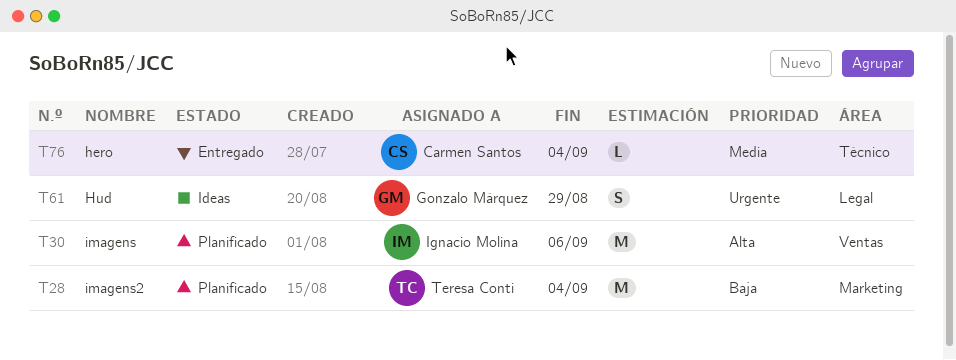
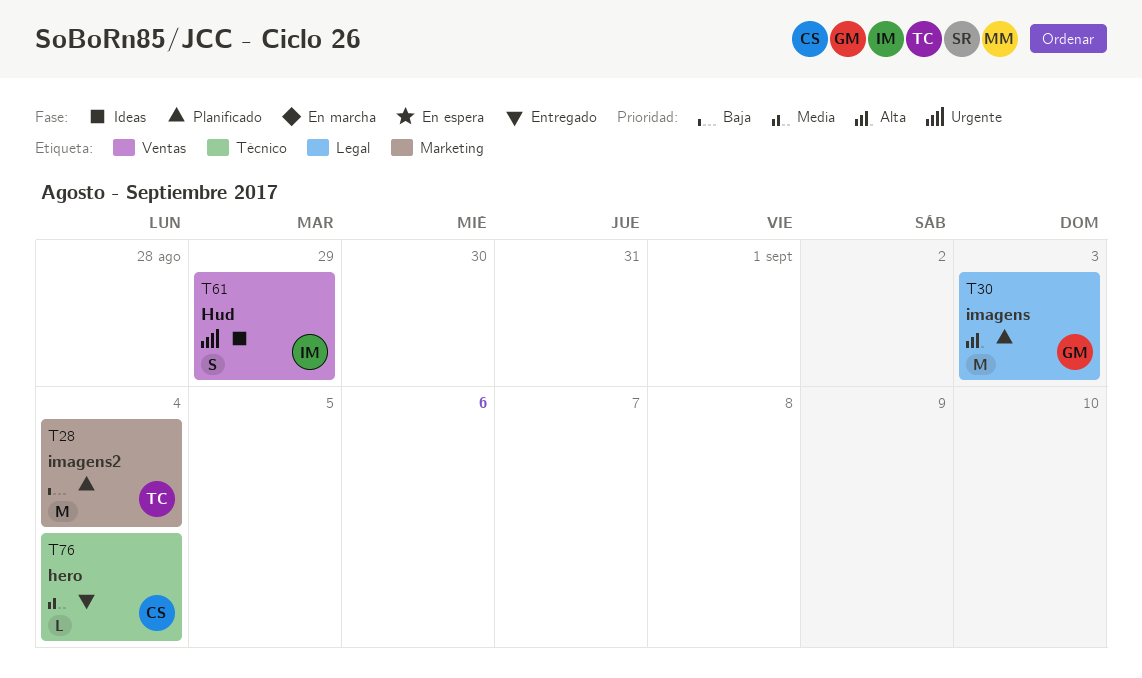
T30, owner: Ignacio Molina -> Gonzalo Márquez
T30, label: Ventas -> Legal
T30, due: Sep 6 -> Sep 3
T61, owner: Gonzalo Márquez -> Ignacio Molina
T61, label: Legal -> Ventas

